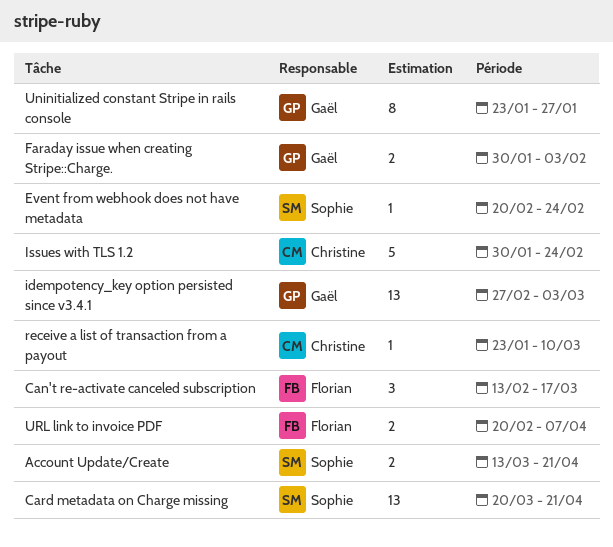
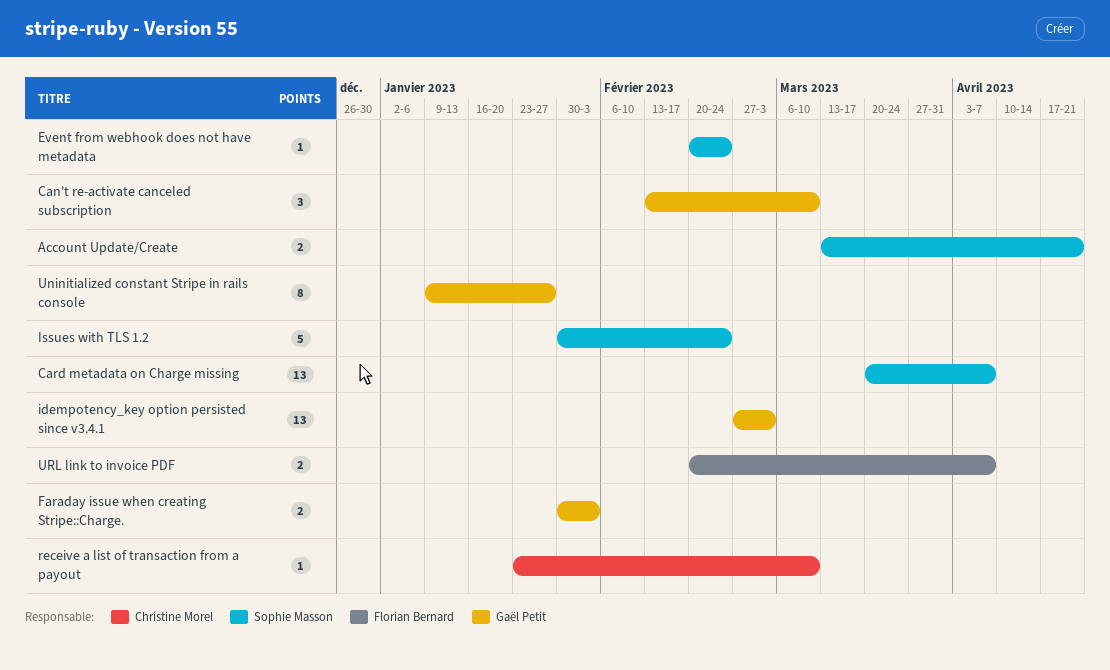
Can't re-activate canceled subscription, owner: Florian Bernard -> Gaël Petit
Can't re-activate canceled subscription, due: Mar 17 -> Mar 10
Card metadata on Charge missing, due: Apr 21 -> Apr 7
Issues with TLS 1.2, owner: Christine Morel -> Sophie Masson
Uninitialized constant Stripe in rails console, start: Jan 23 -> Jan 9

